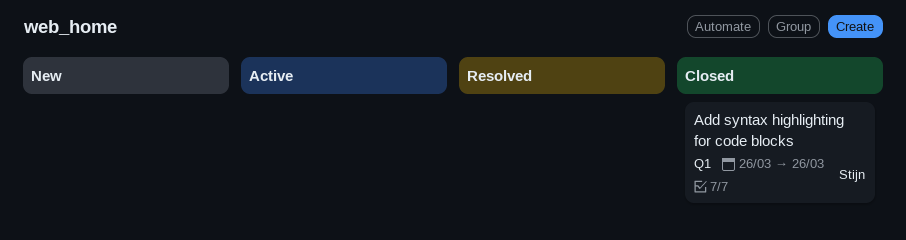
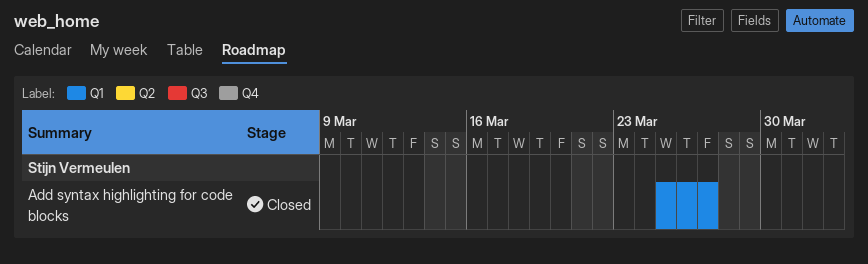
Add syntax highlighting for code blocks, start: Mar 26 -> Mar 25
Add syntax highlighting for code blocks, due: Mar 26 -> Mar 27

